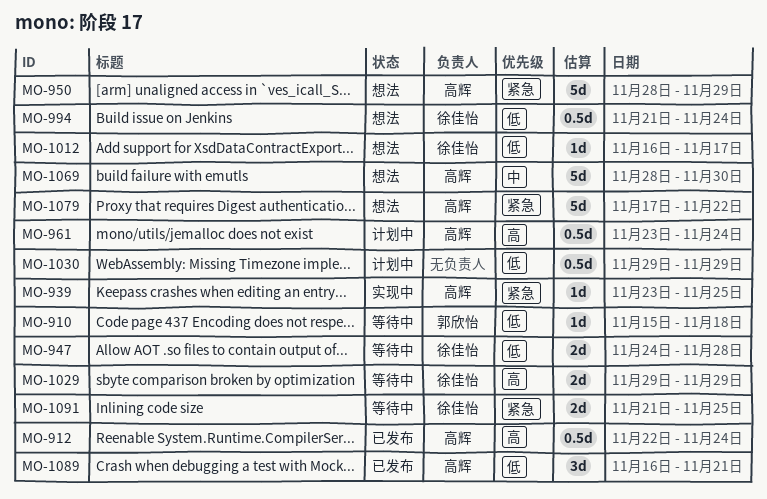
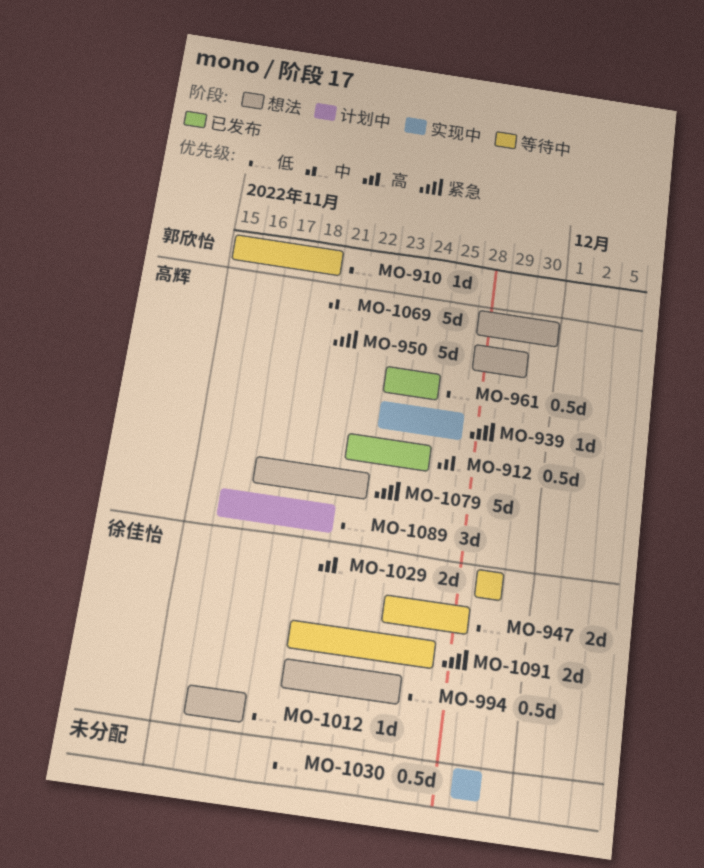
MO-961, status: 计划中 -> 已发布
MO-961, priority: 高 -> 低
MO-1030, status: 计划中 -> 实现中
MO-1089, status: 已发布 -> 计划中

